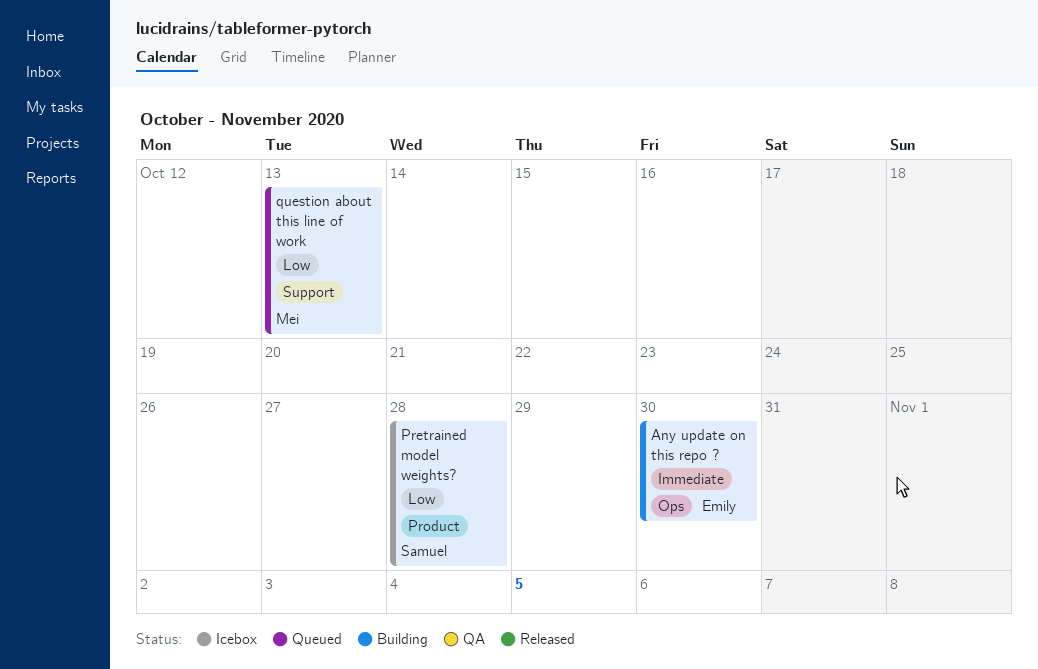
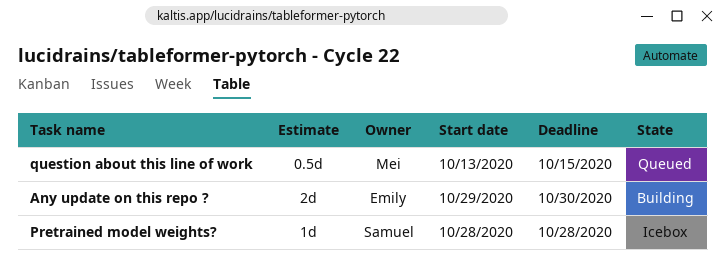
question about this line of work, due: Oct 13 -> Oct 15

